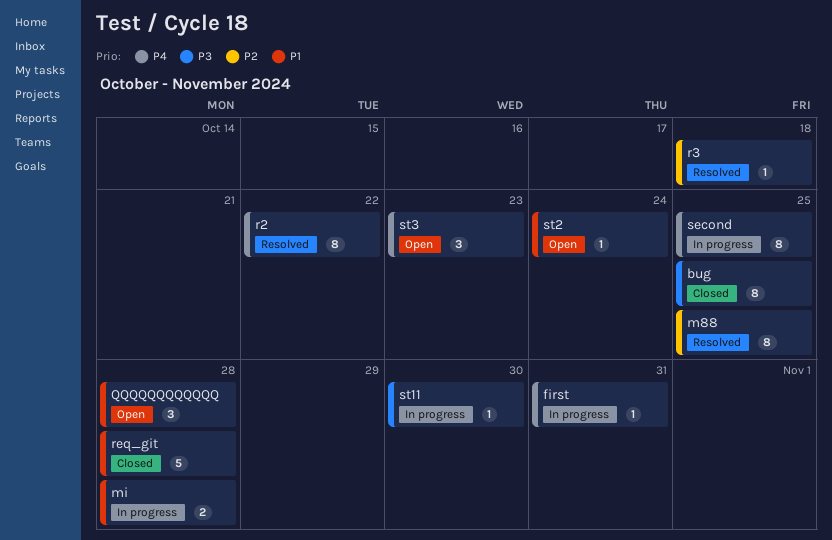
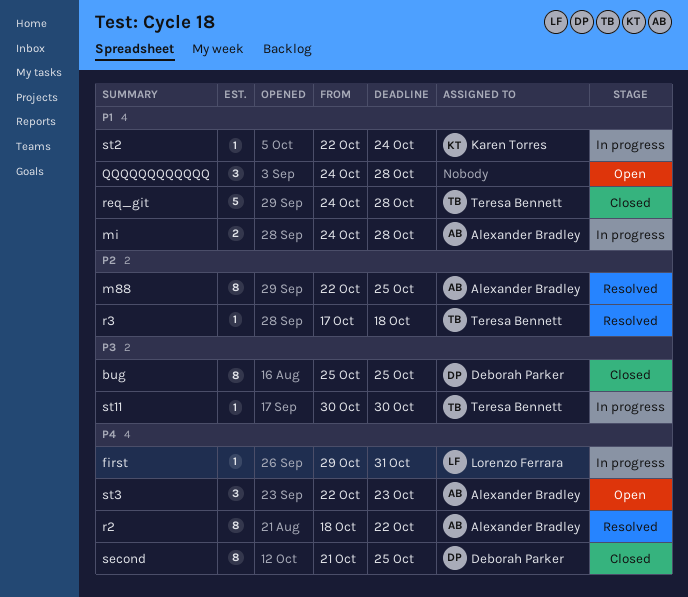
second, status: In progress -> Closed
st2, status: Open -> In progress

